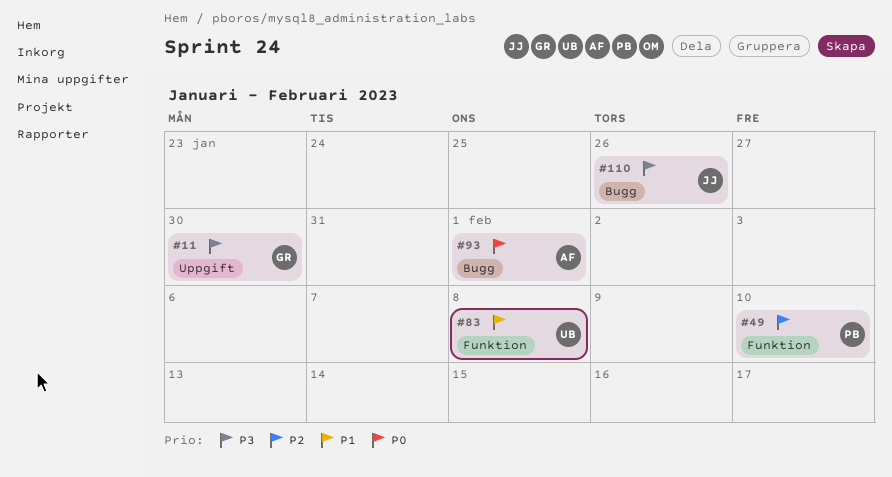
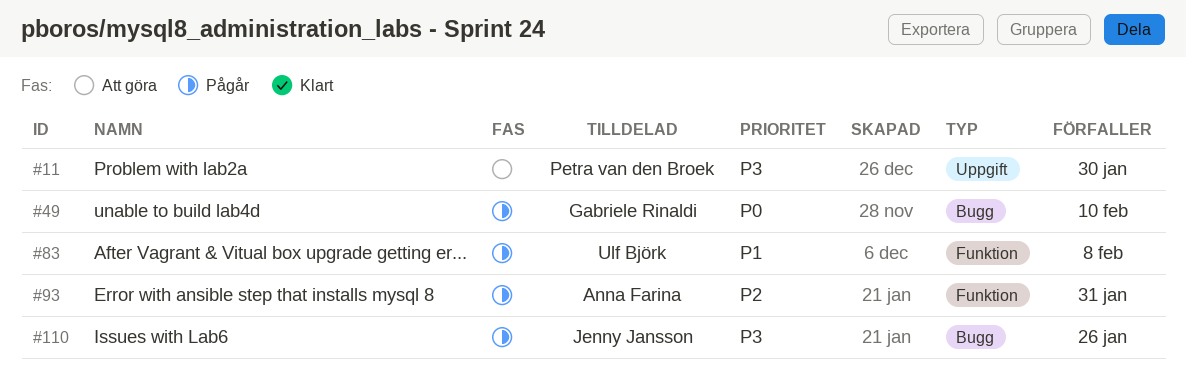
#11, owner: Gabriele Rinaldi -> Petra van den Broek
#49, owner: Petra van den Broek -> Gabriele Rinaldi
#49, priority: P2 -> P0
#49, label: Funktion -> Bugg
#93, priority: P0 -> P2
#93, label: Bugg -> Funktion
#93, due: Feb 1 -> Jan 31

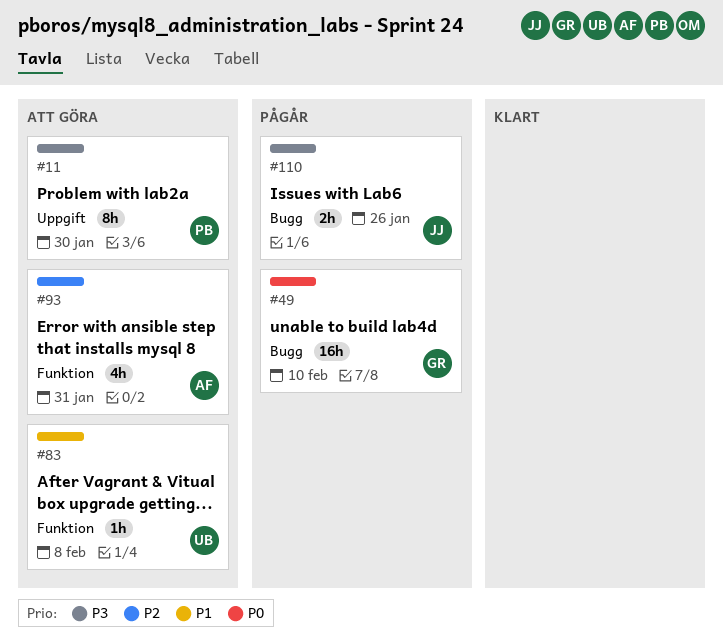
#83, status: Pågår -> Att göra
#93, status: Pågår -> Att göra

